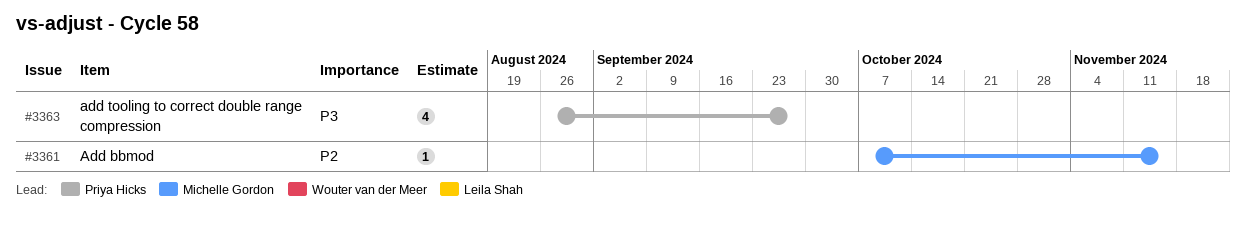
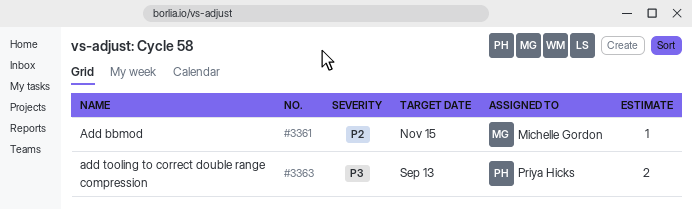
#3363, estimate: 4 -> 2
#3363, due: Sep 27 -> Sep 13

